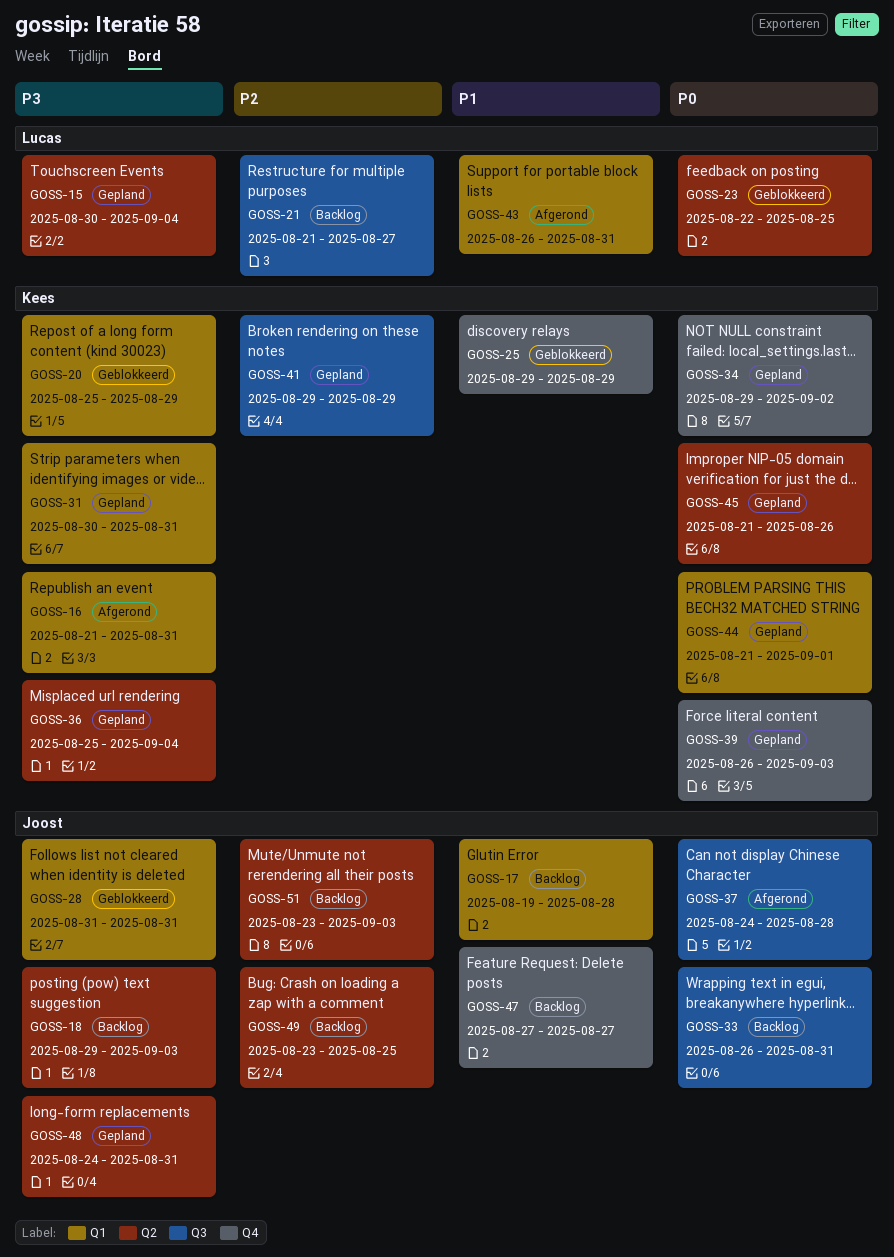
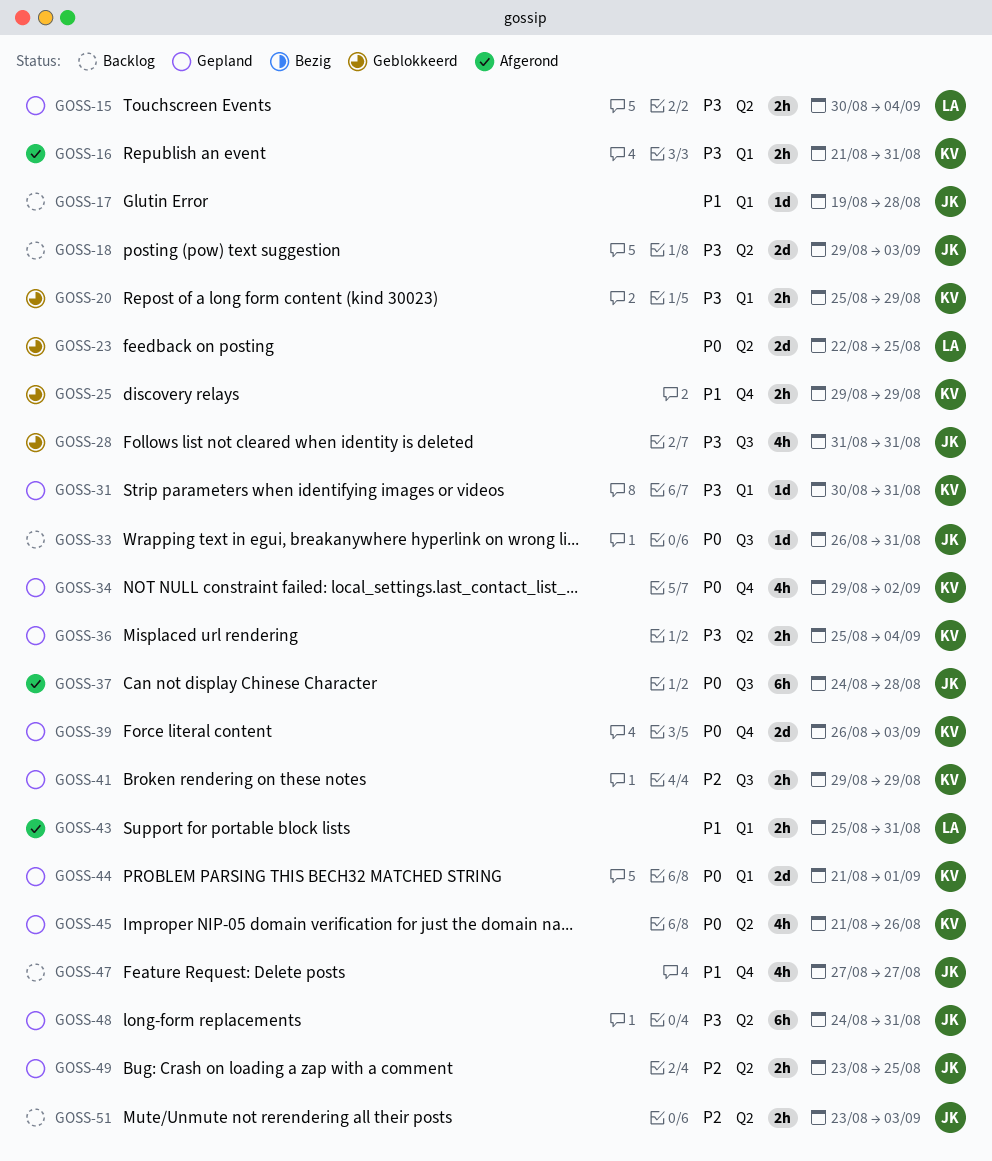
GOSS-21: present -> none
GOSS-28, label: Q1 -> Q3
GOSS-43, start: Aug 26 -> Aug 25
GOSS-49, status: Backlog -> Gepland

